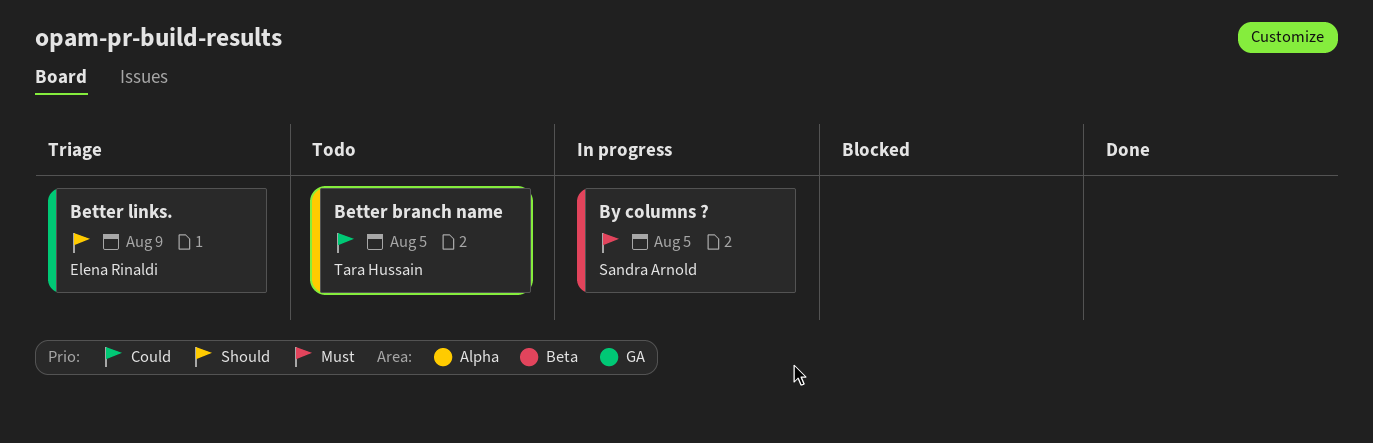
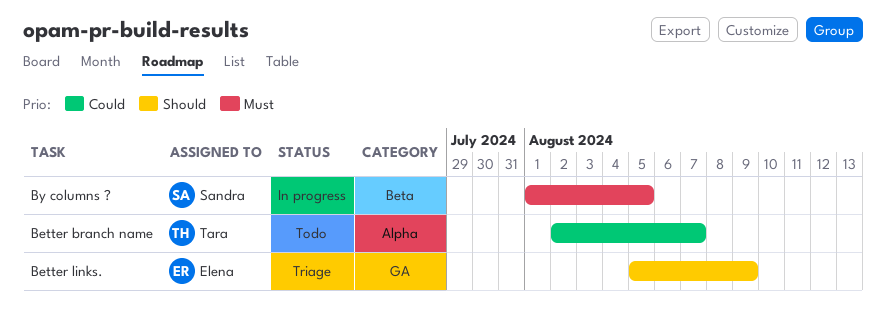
Better branch name, due: Aug 5 -> Aug 7

